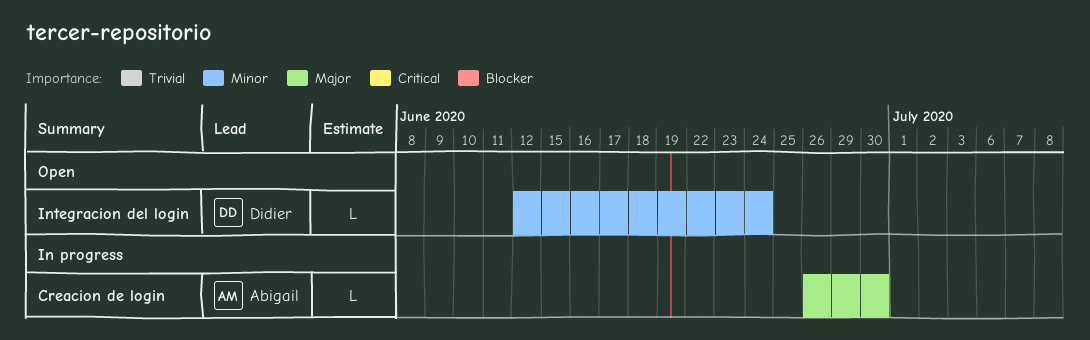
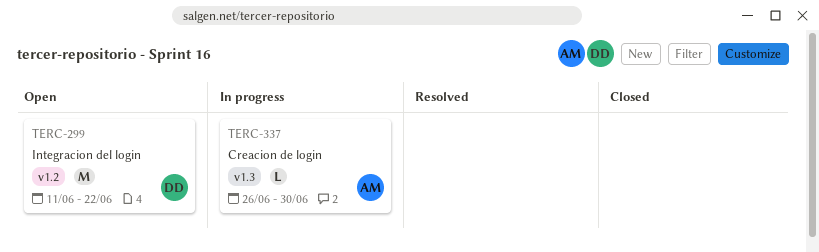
Integracion del login, estimate: L -> M
Integracion del login, start: Jun 12 -> Jun 11
Integracion del login, due: Jun 24 -> Jun 22

